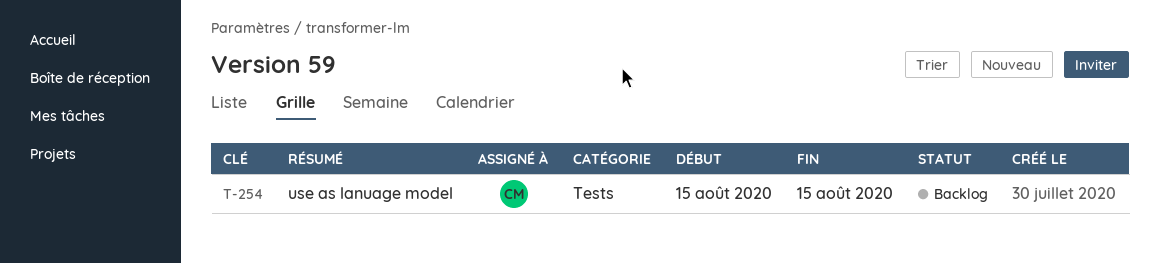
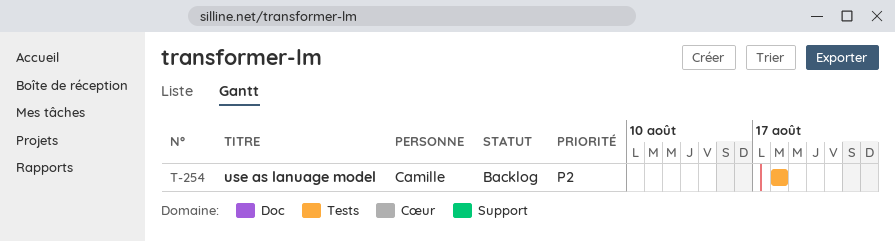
T-254, start: Aug 15 -> Aug 18
T-254, due: Aug 15 -> Aug 18

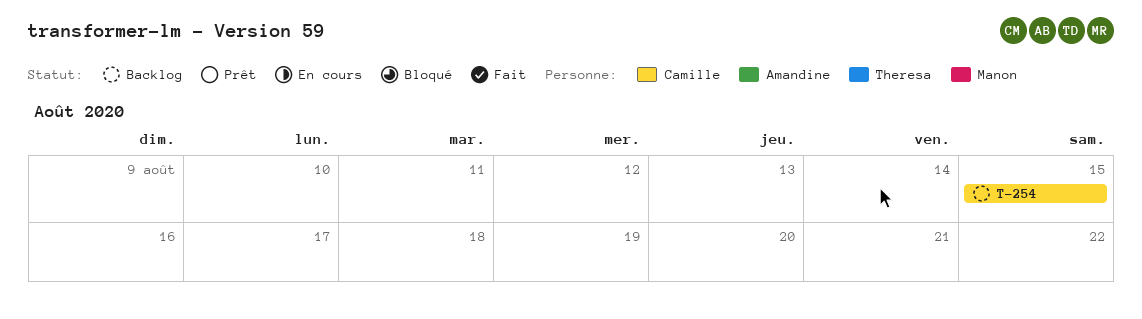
T-254, start: Aug 18 -> Aug 15
T-254, due: Aug 18 -> Aug 15

